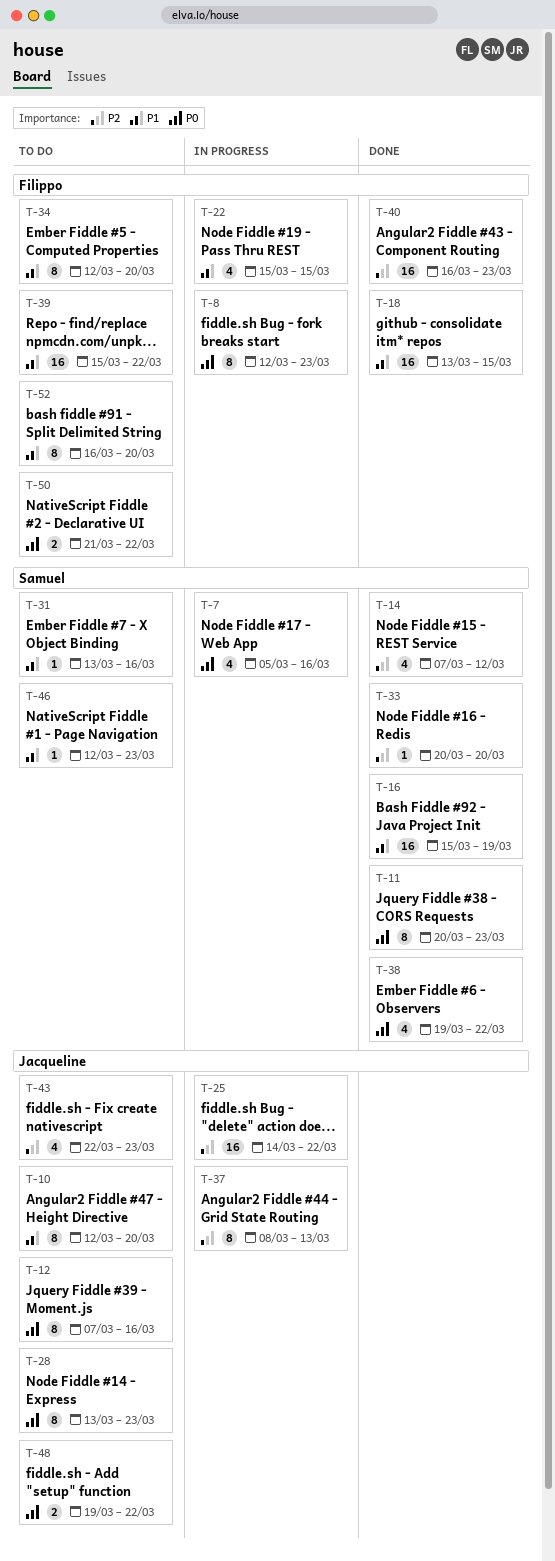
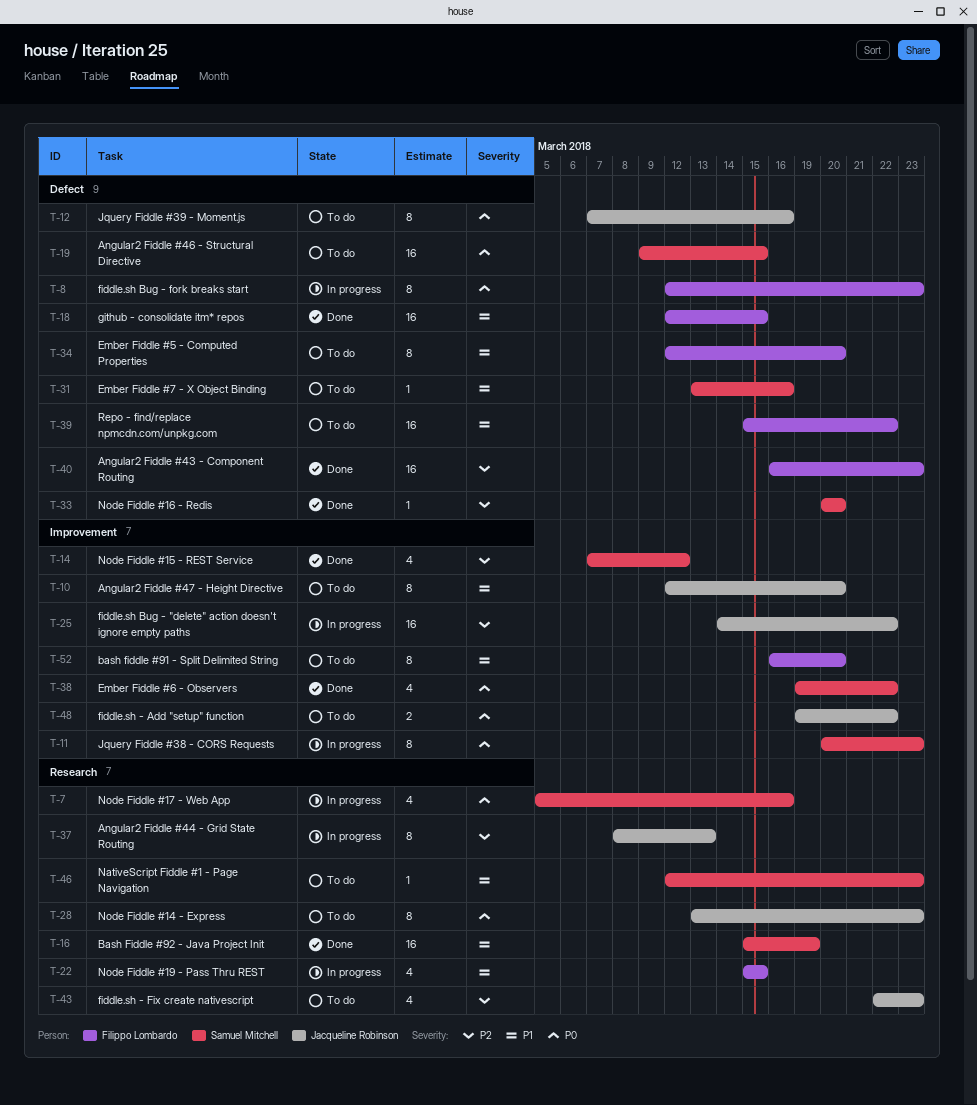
T-11, status: Done -> In progress
T-18, start: Mar 13 -> Mar 12
T-19: none -> present
T-50: present -> none

